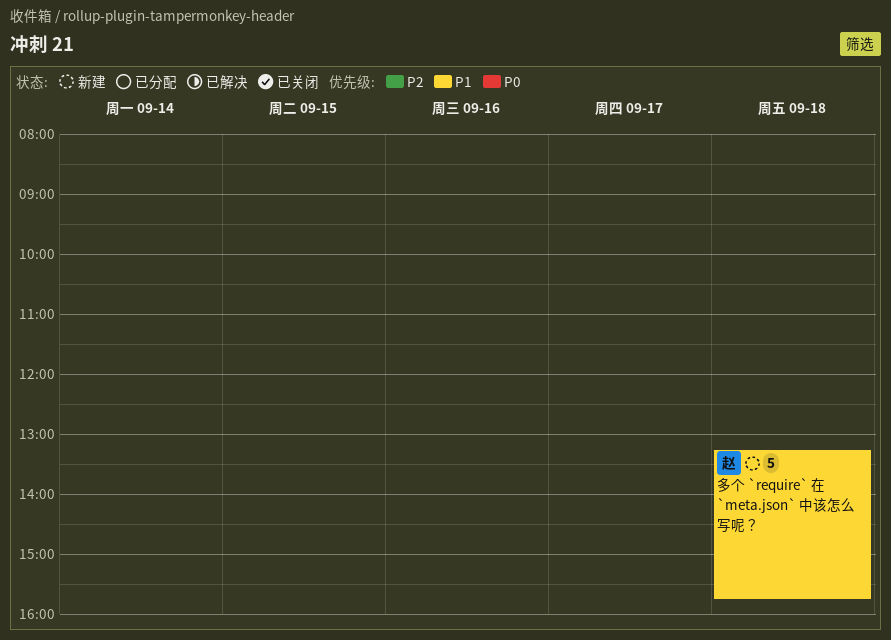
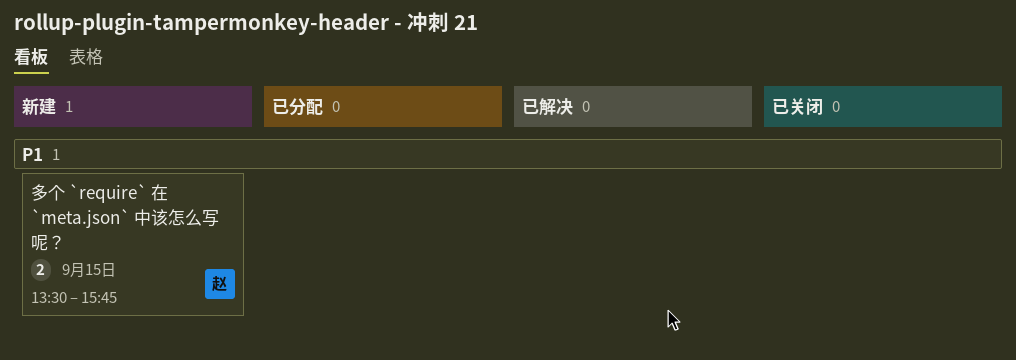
多个 `require` 在 `meta.json` 中该怎么写呢？, estimate: 5 -> 2
多个 `require` 在 `meta.json` 中该怎么写呢？, day: Sep 18 -> Sep 15
多个 `require` 在 `meta.json` 中该怎么写呢？, begins: 13:15 -> 13:30

